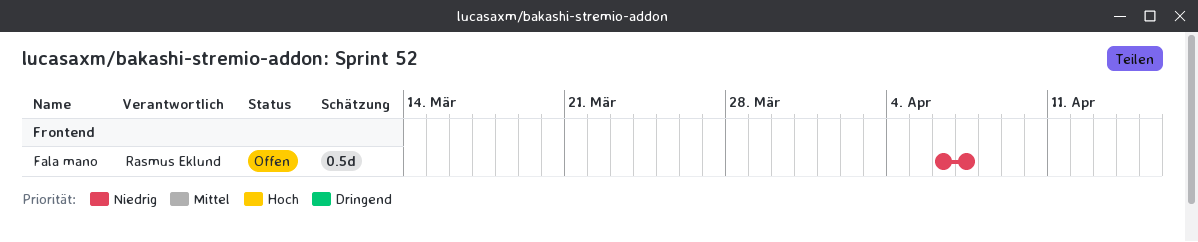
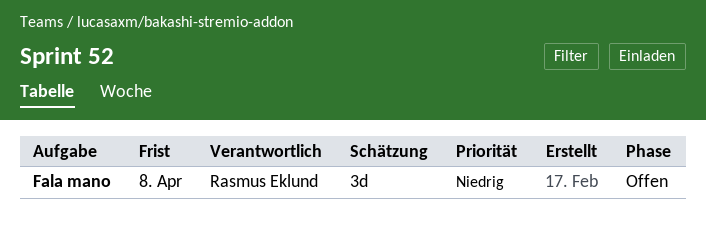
Fala mano, estimate: 0.5d -> 3d
Fala mano, due: Apr 7 -> Apr 8

